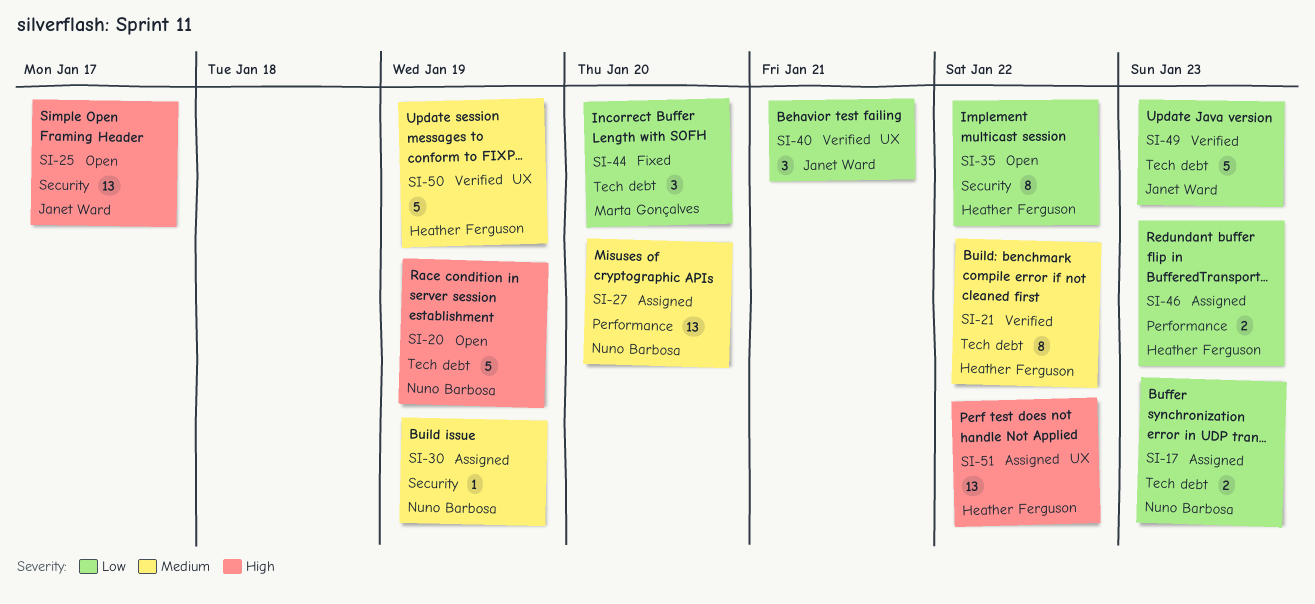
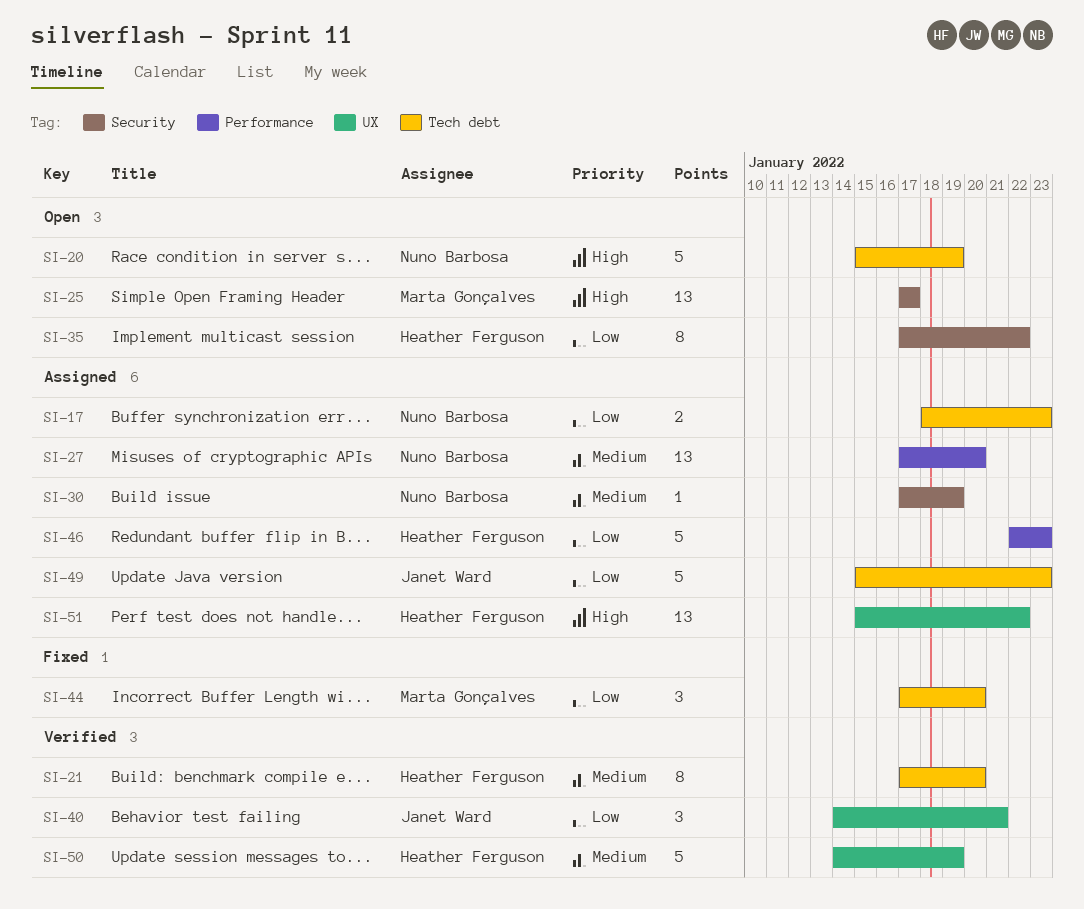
SI-21, due: Jan 22 -> Jan 20
SI-25, owner: Janet Ward -> Marta Gonçalves
SI-46, estimate: 2 -> 5
SI-49, status: Verified -> Assigned

